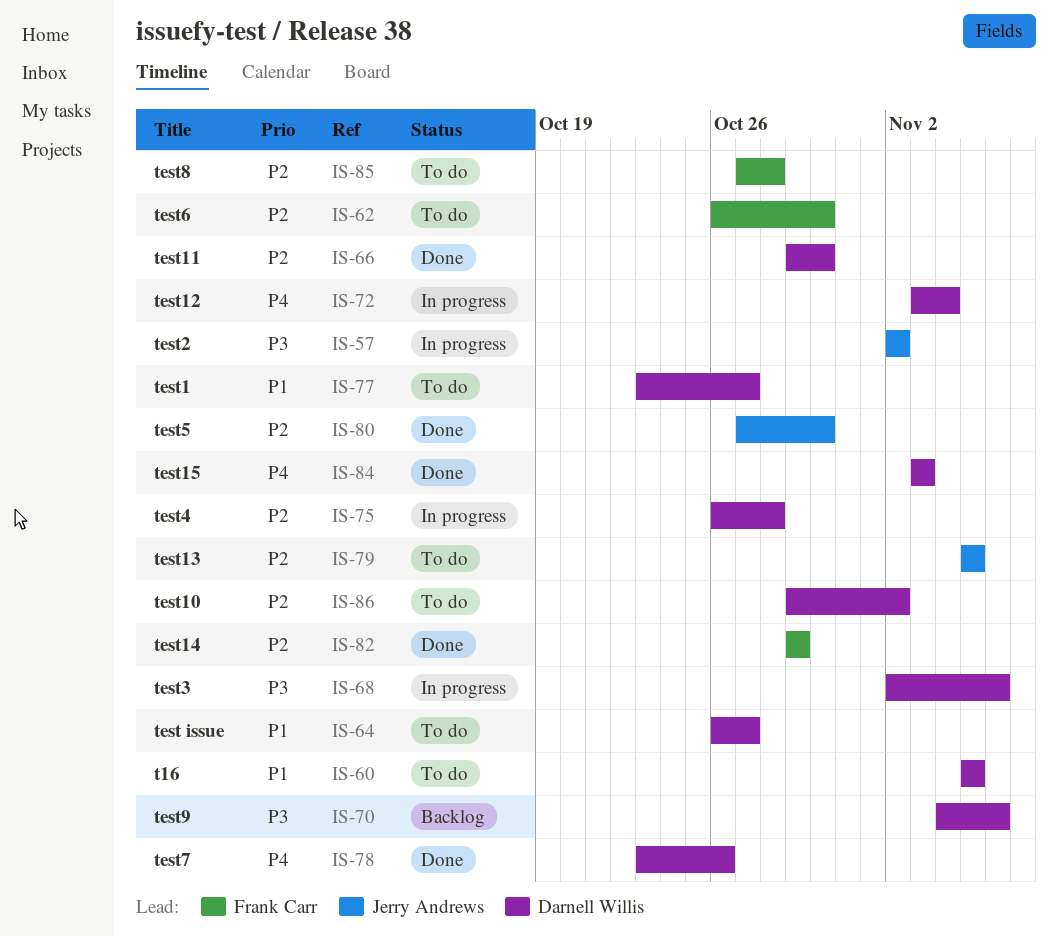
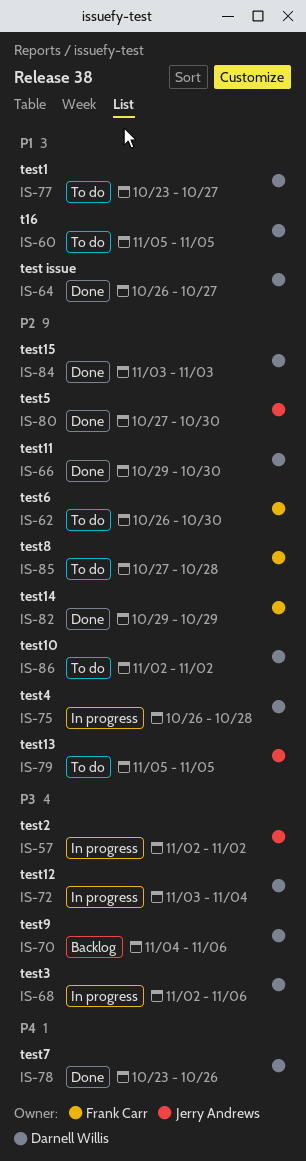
IS-64, status: To do -> Done
IS-72, priority: P4 -> P3
IS-84, priority: P4 -> P2
IS-86, start: Oct 29 -> Nov 2

